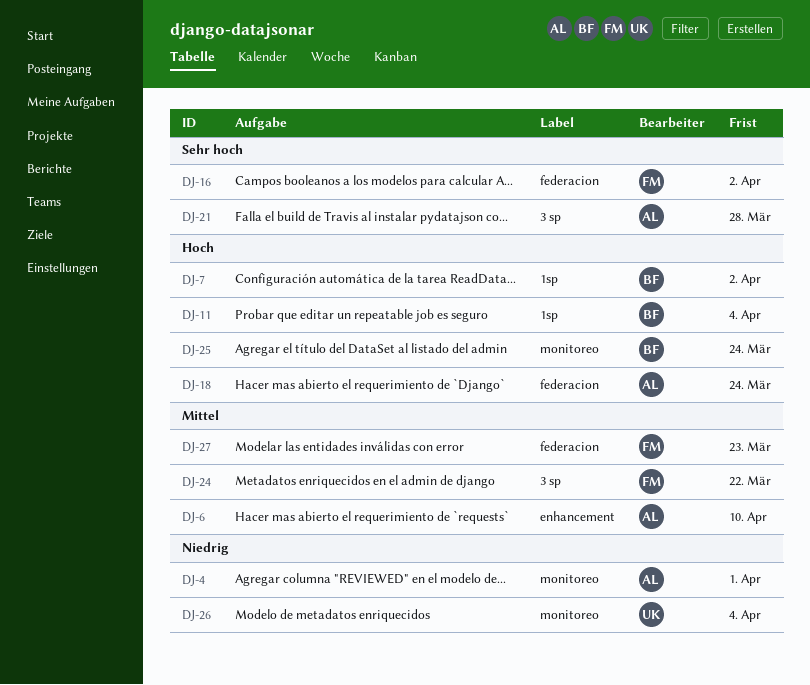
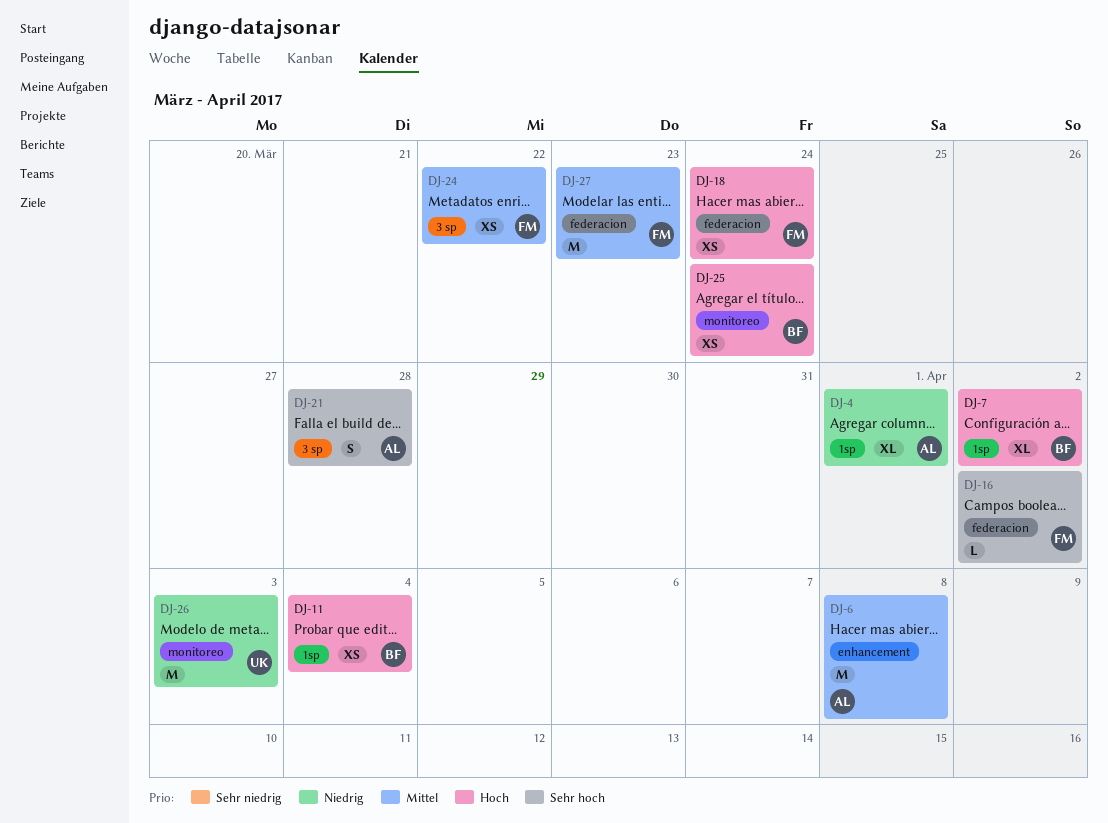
DJ-4, label: monitoreo -> 1sp
DJ-6, due: Apr 10 -> Apr 8
DJ-18, owner: AL -> FM
DJ-26, due: Apr 4 -> Apr 3

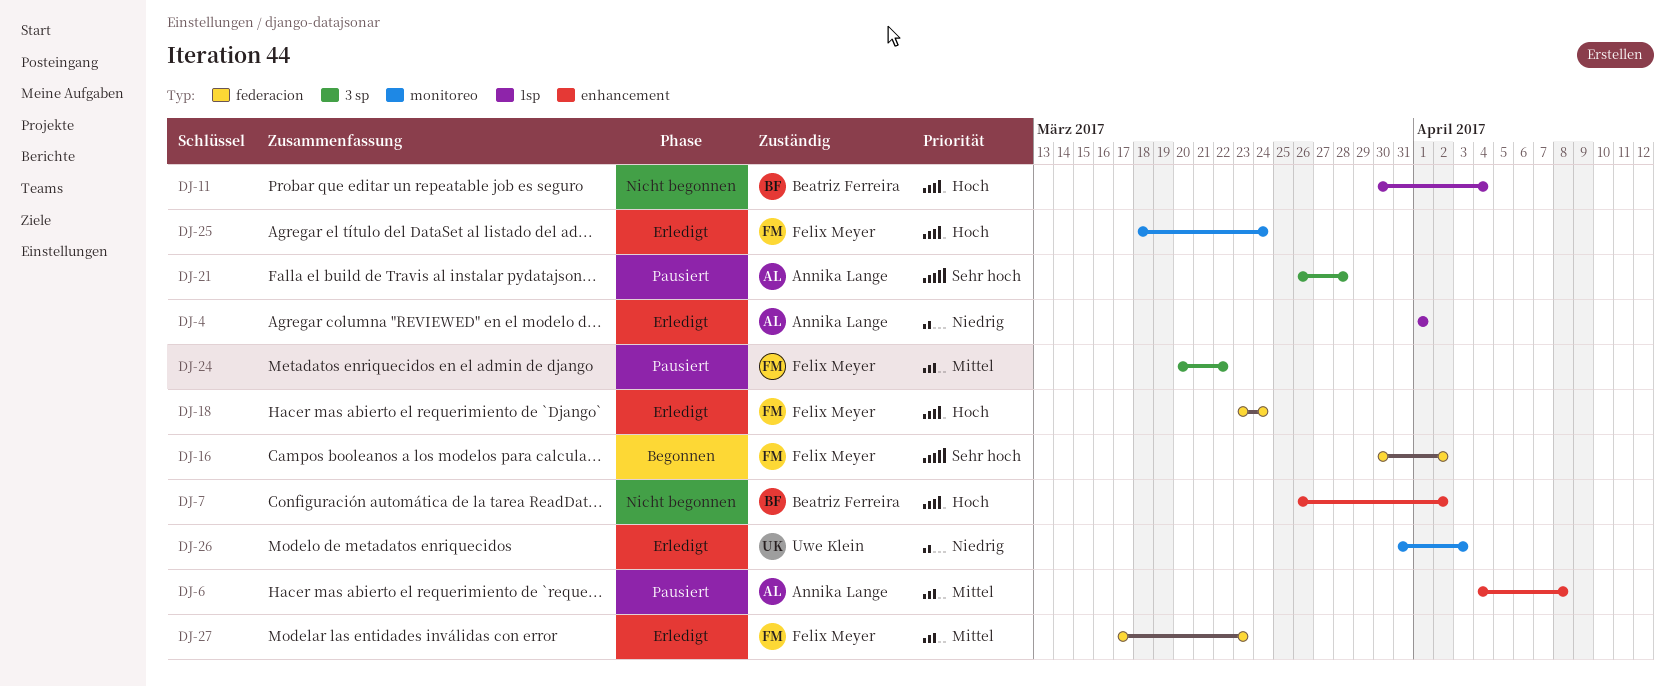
DJ-7, label: 1sp -> enhancement
DJ-25, owner: Beatriz Ferreira -> Felix Meyer

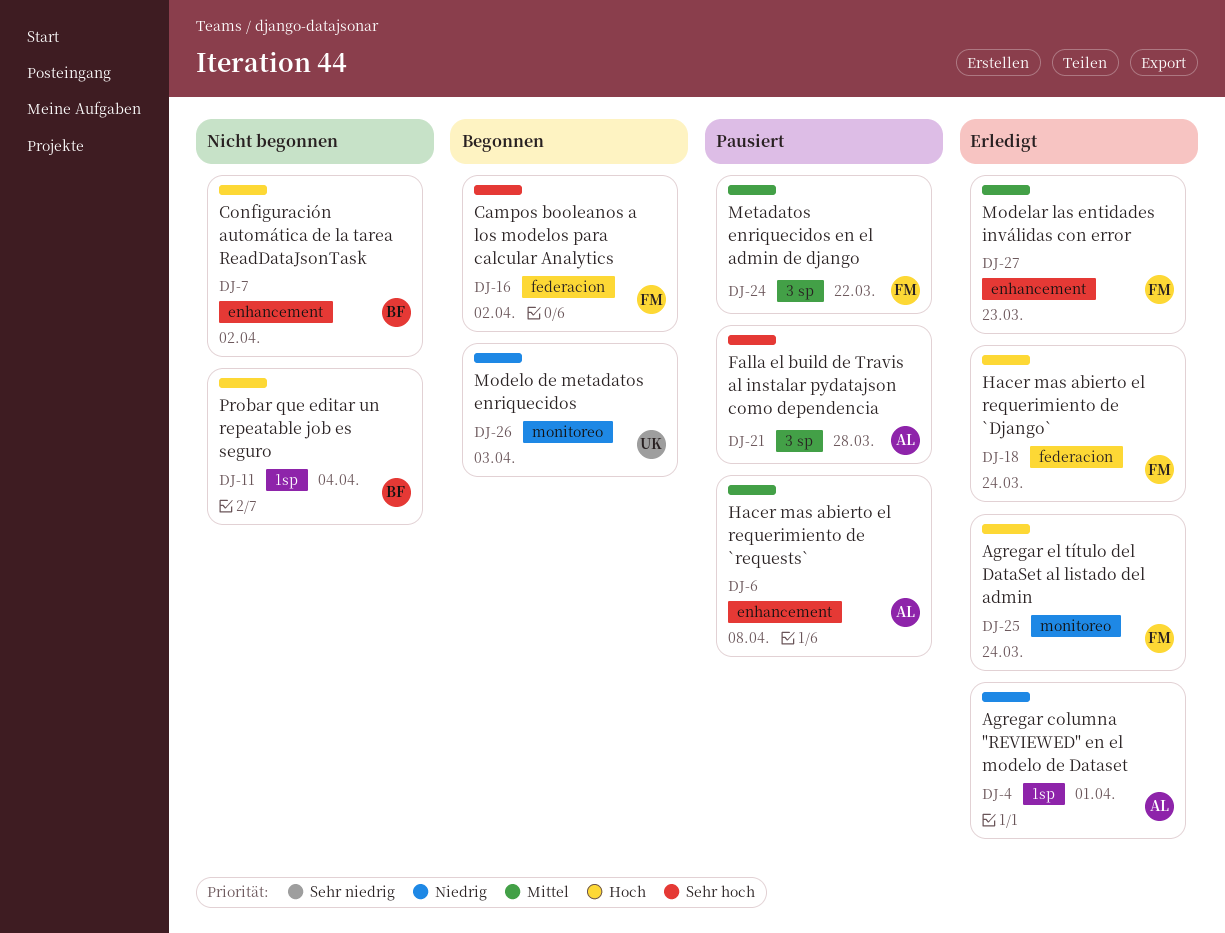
DJ-26, status: Erledigt -> Begonnen
DJ-27, label: federacion -> enhancement

